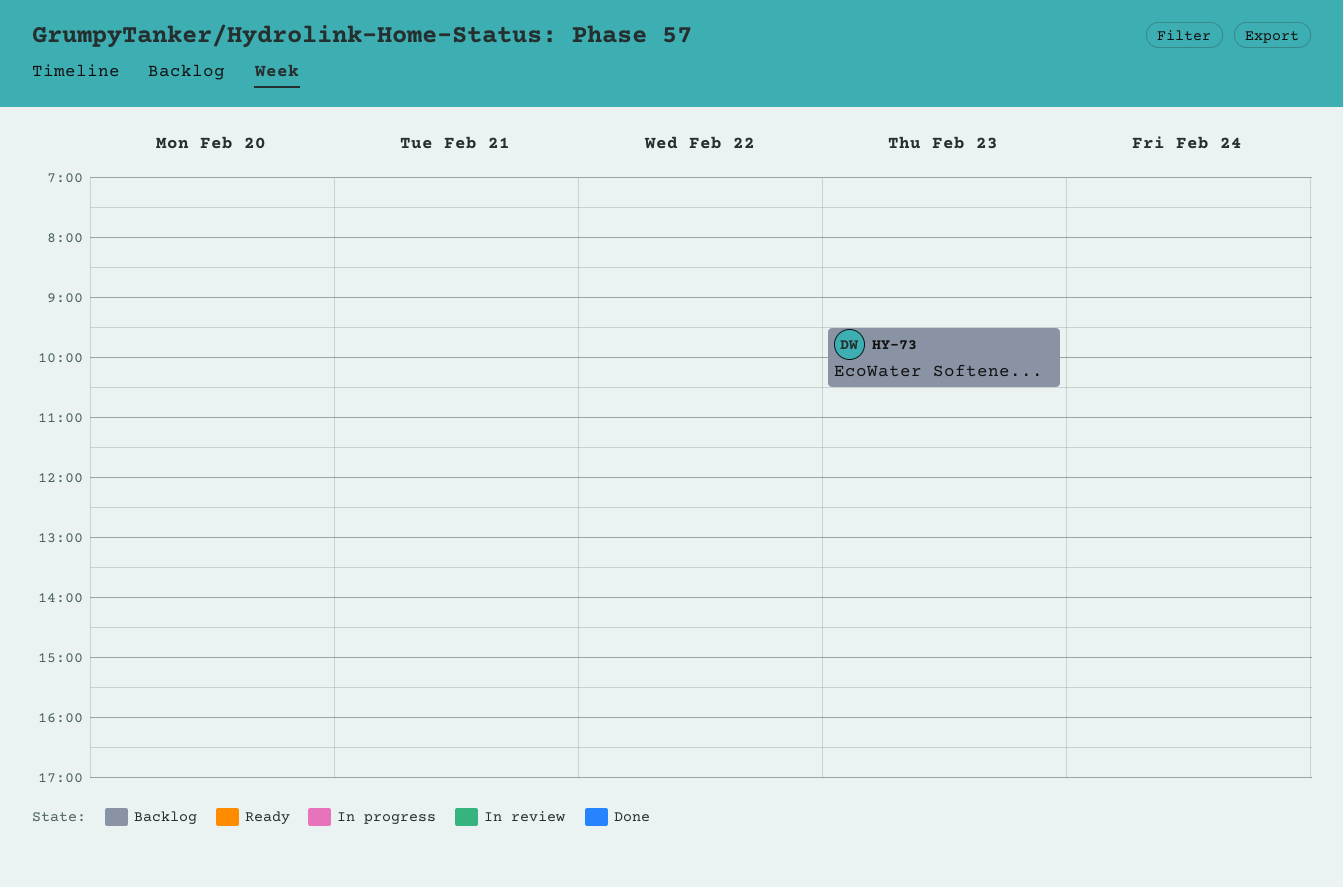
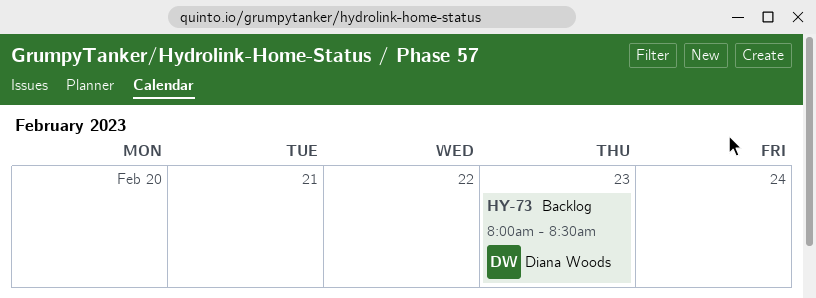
HY-73, begins: 09:30 -> 08:00
HY-73, ends: 10:30 -> 08:30

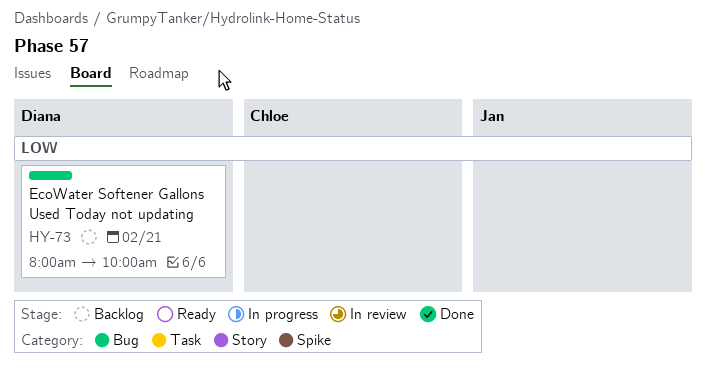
HY-73, day: Feb 23 -> Feb 21
HY-73, ends: 08:30 -> 10:00

